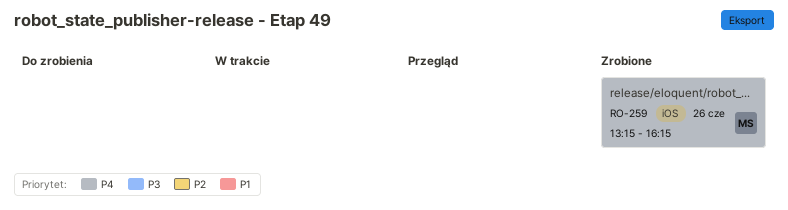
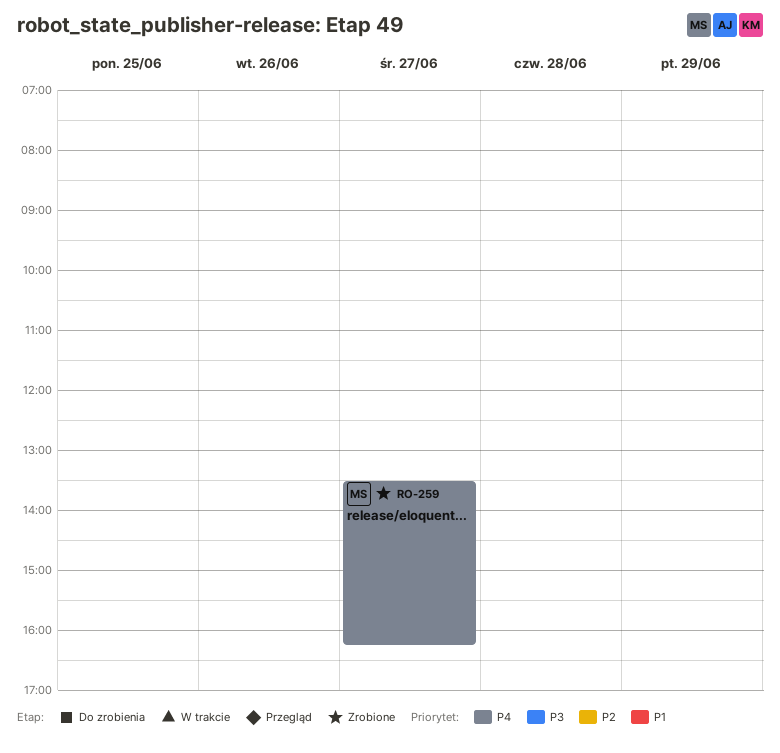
RO-259, day: Jun 26 -> Jun 27
RO-259, begins: 13:15 -> 13:30

